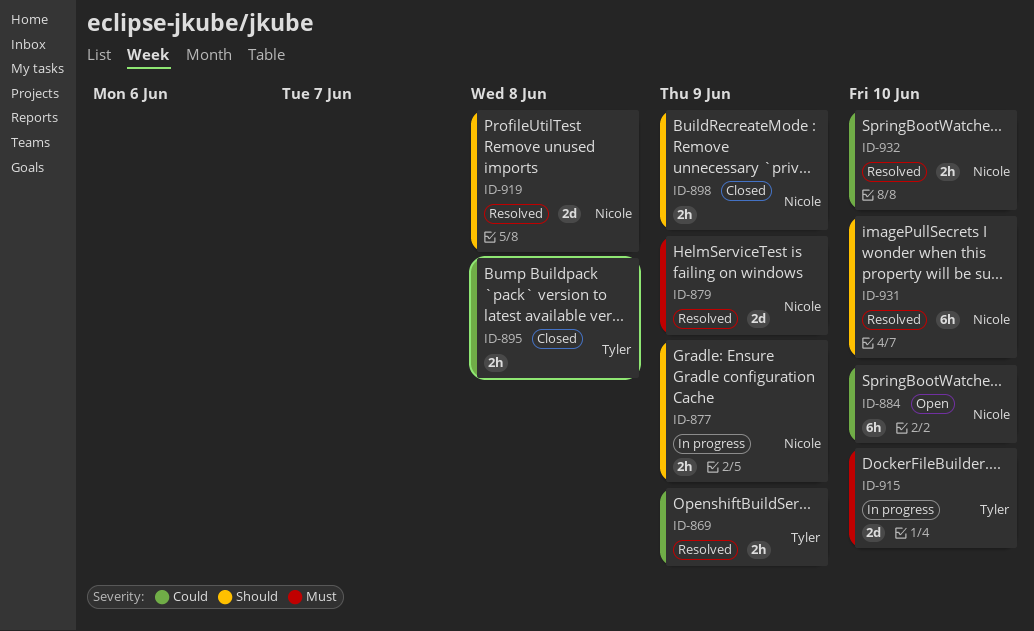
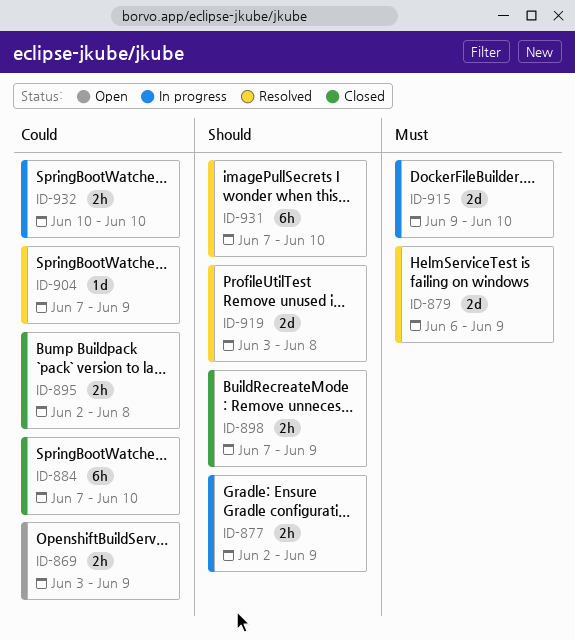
ID-869, status: Resolved -> Open
ID-884, status: Open -> Closed
ID-904: none -> present
ID-932, status: Resolved -> In progress

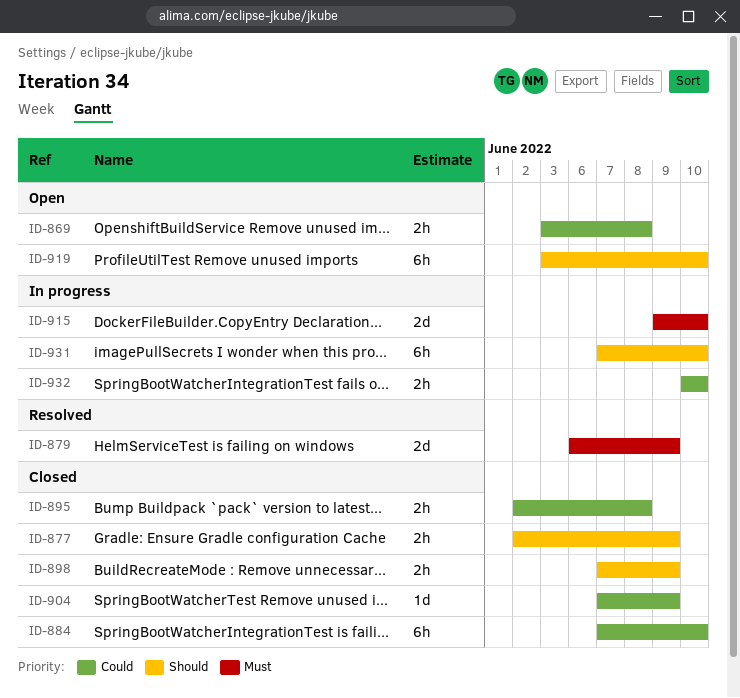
ID-869, due: Jun 9 -> Jun 8
ID-877, status: In progress -> Closed
ID-904, status: Resolved -> Closed
ID-919, status: Resolved -> Open
ID-919, estimate: 2d -> 6h
ID-919, due: Jun 8 -> Jun 10
ID-931, status: Resolved -> In progress

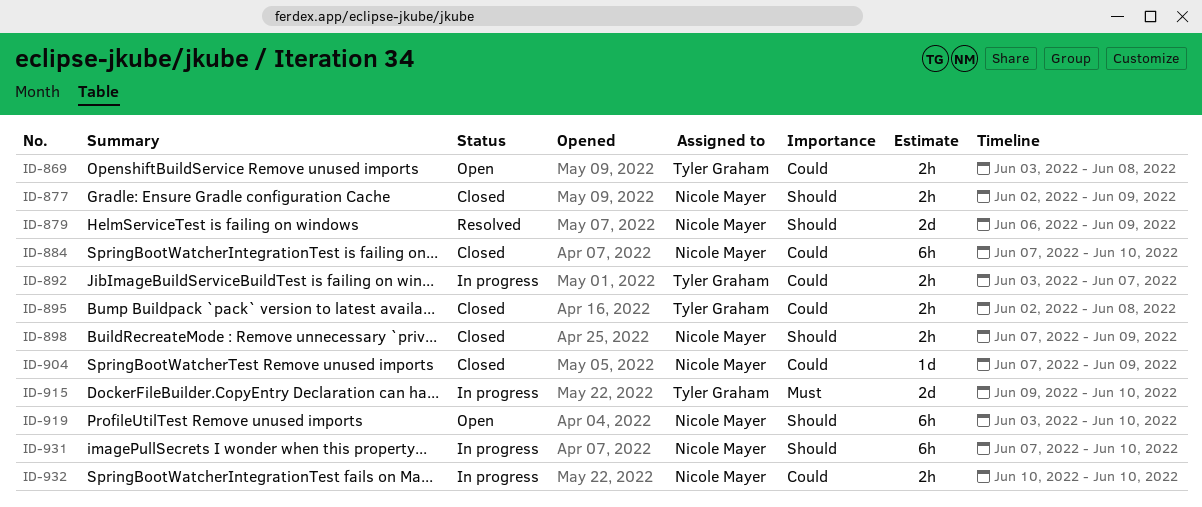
ID-879, priority: Must -> Should
ID-892: none -> present

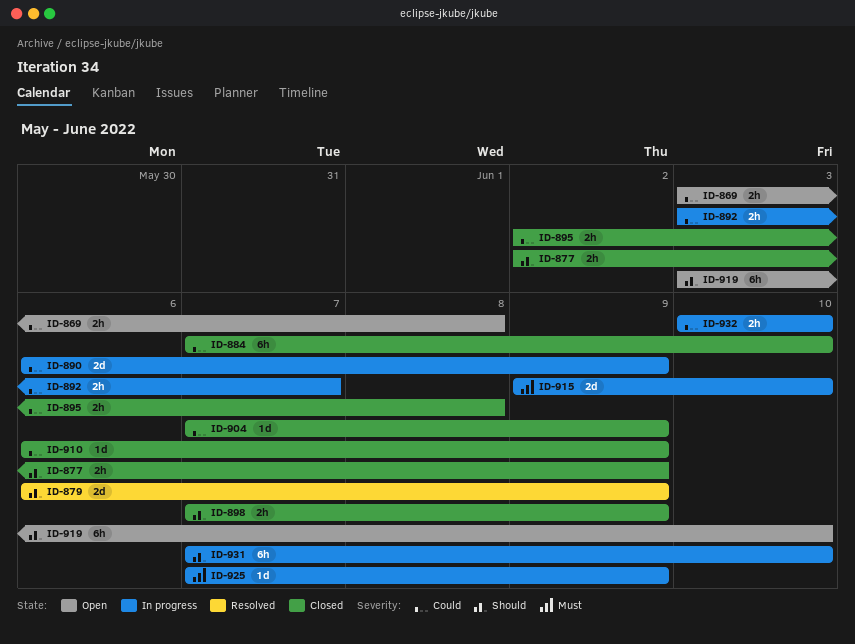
ID-890: none -> present
ID-910: none -> present
ID-925: none -> present

